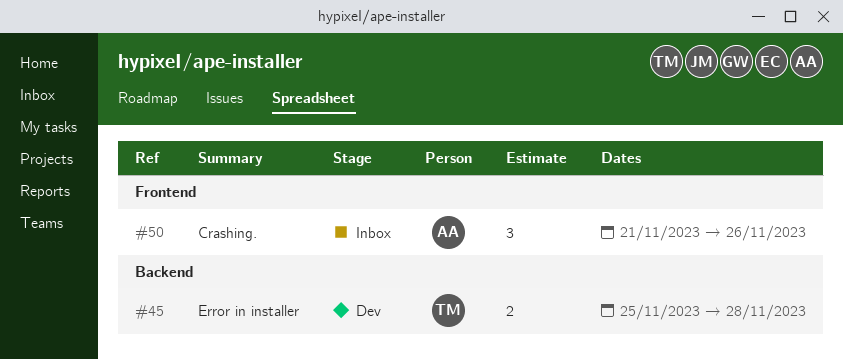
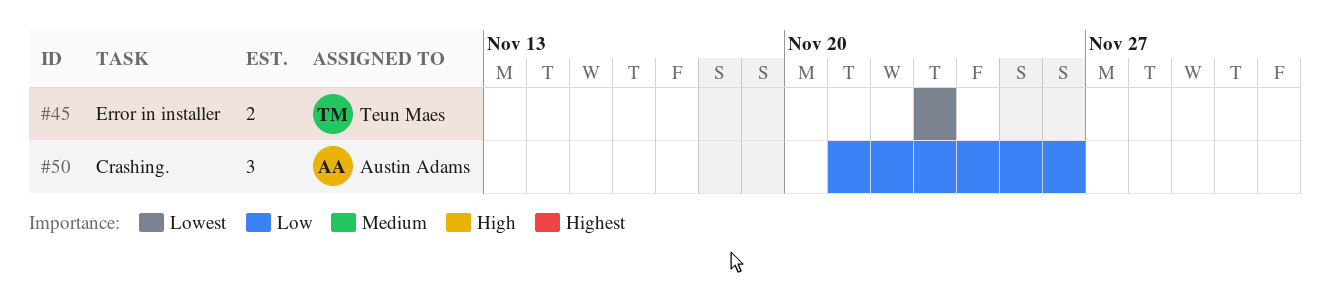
#45, start: Nov 25 -> Nov 23
#45, due: Nov 28 -> Nov 23

